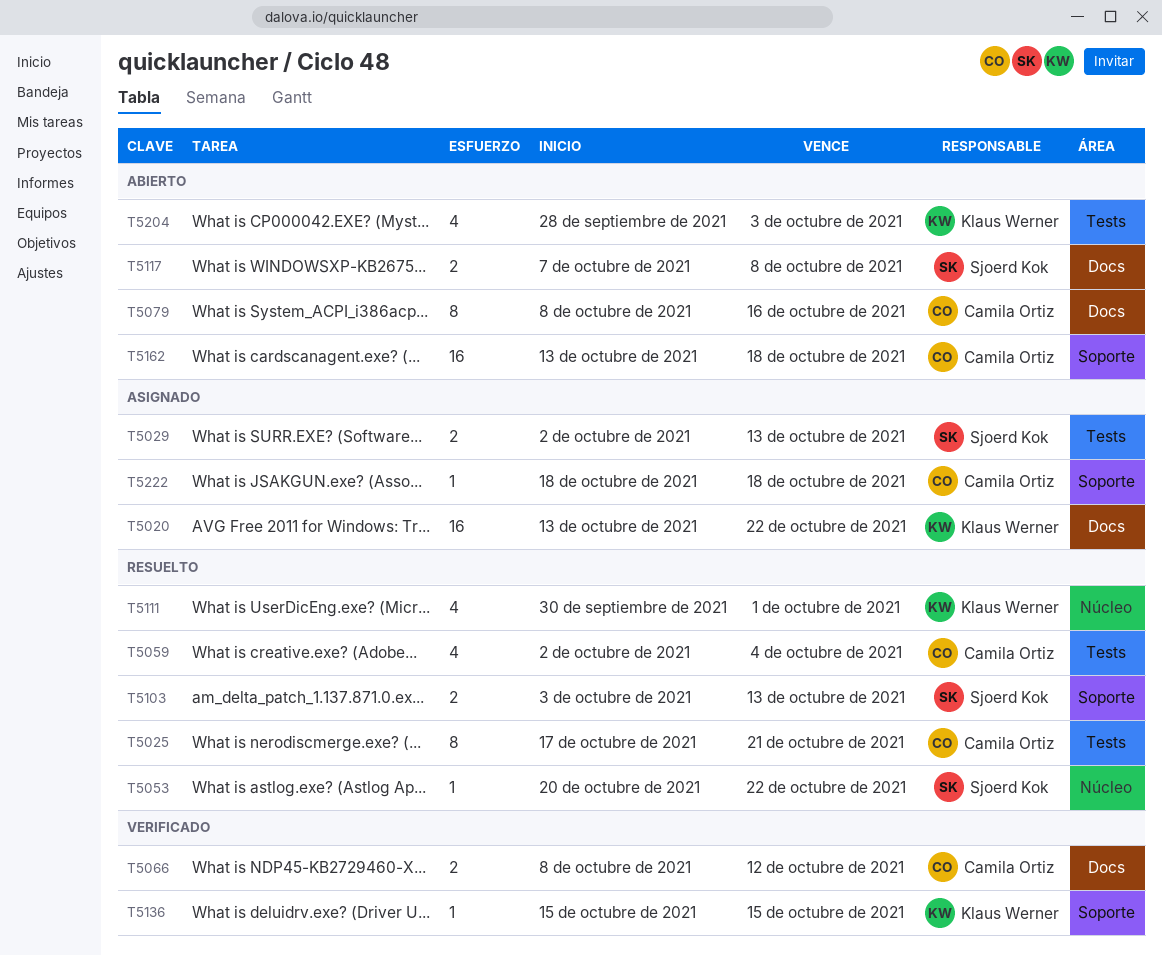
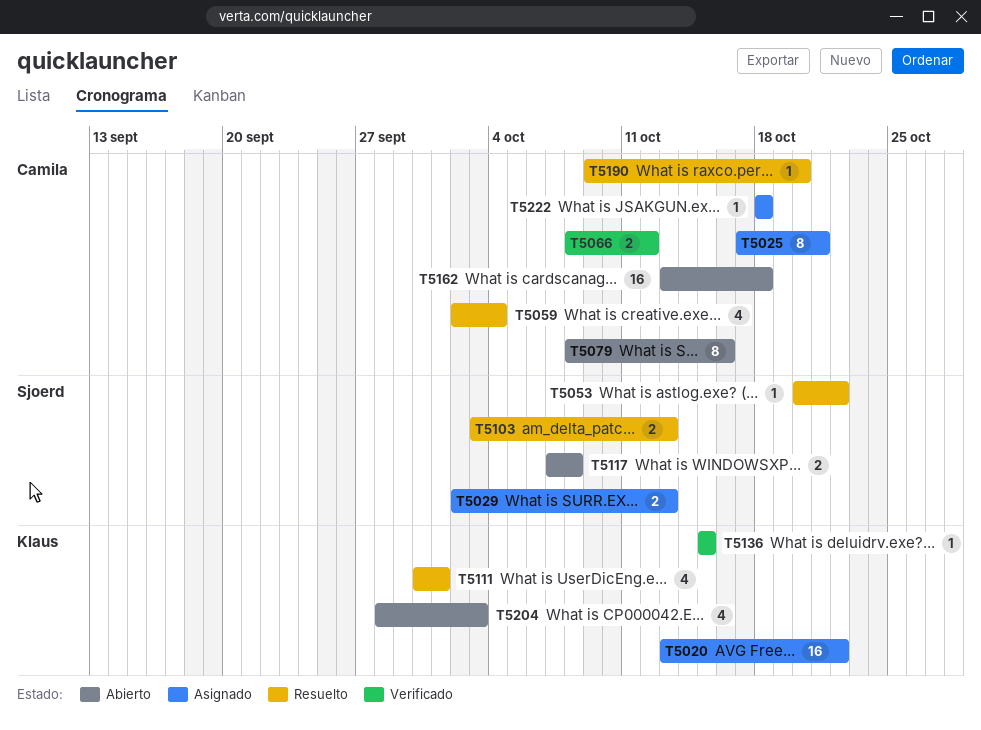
T5025, status: Resuelto -> Asignado
T5190: none -> present

